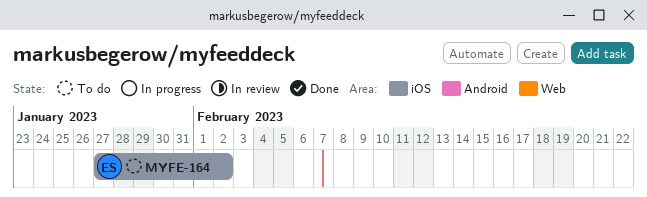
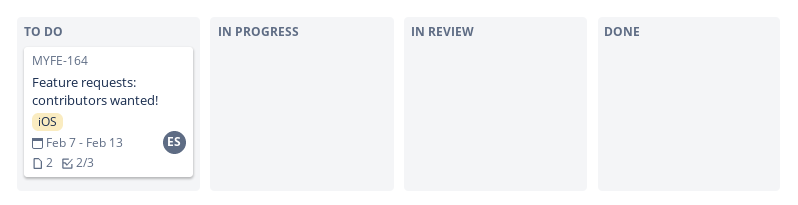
MYFE-164, start: Jan 27 -> Feb 7
MYFE-164, due: Feb 2 -> Feb 13

